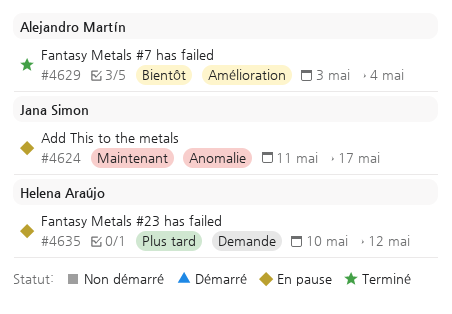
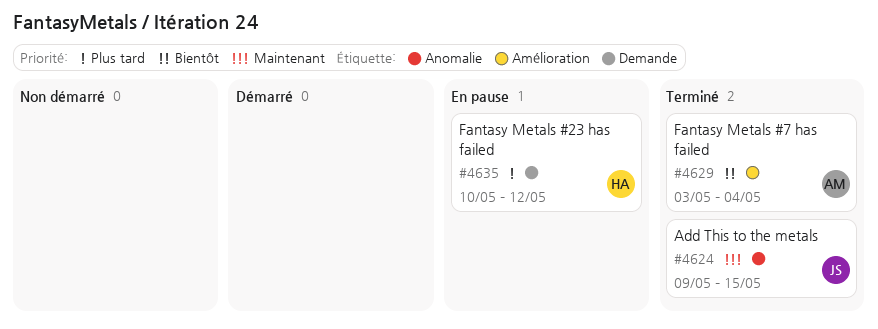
#4624, status: En pause -> Terminé
#4624, start: May 11 -> May 9
#4624, due: May 17 -> May 15

